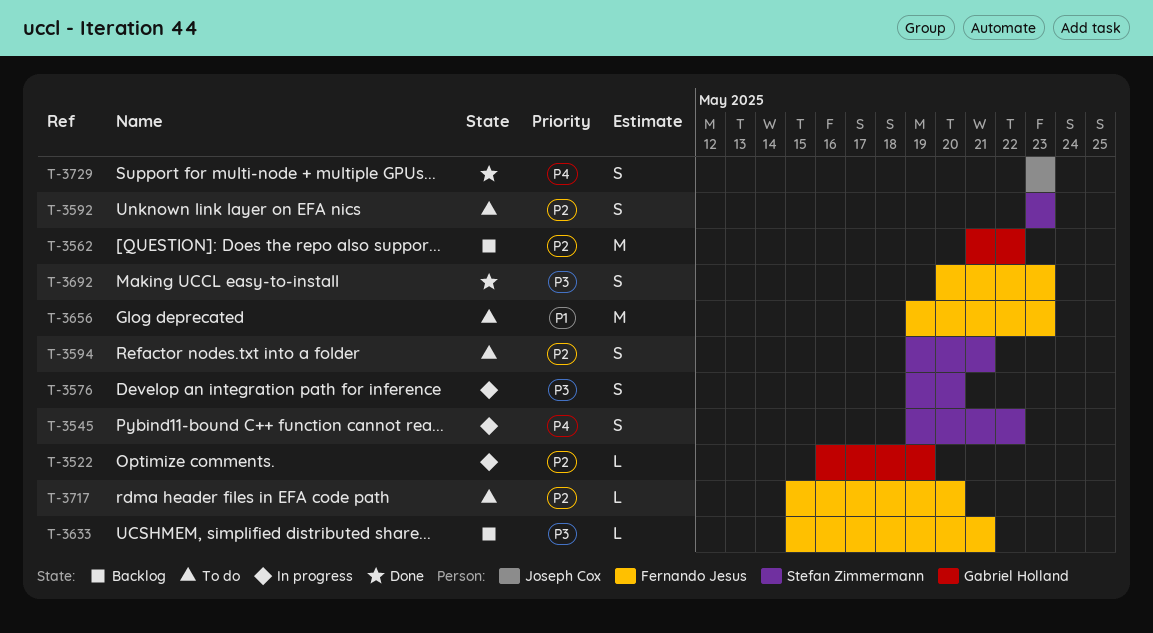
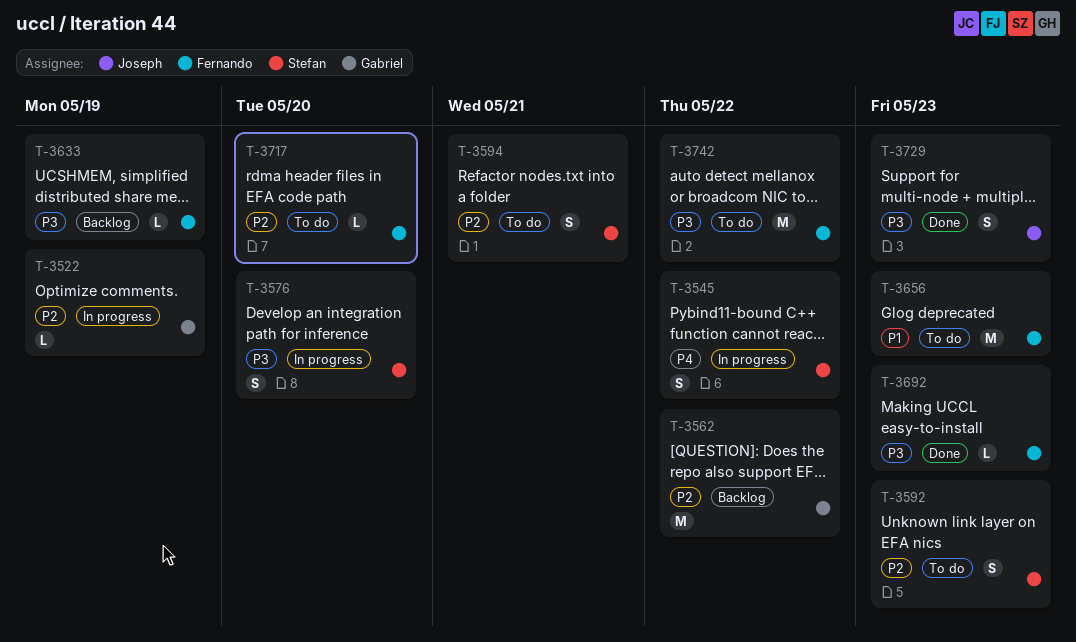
T-3633, due: May 21 -> May 19
T-3692, estimate: S -> L
T-3729, priority: P4 -> P3
T-3742: none -> present

